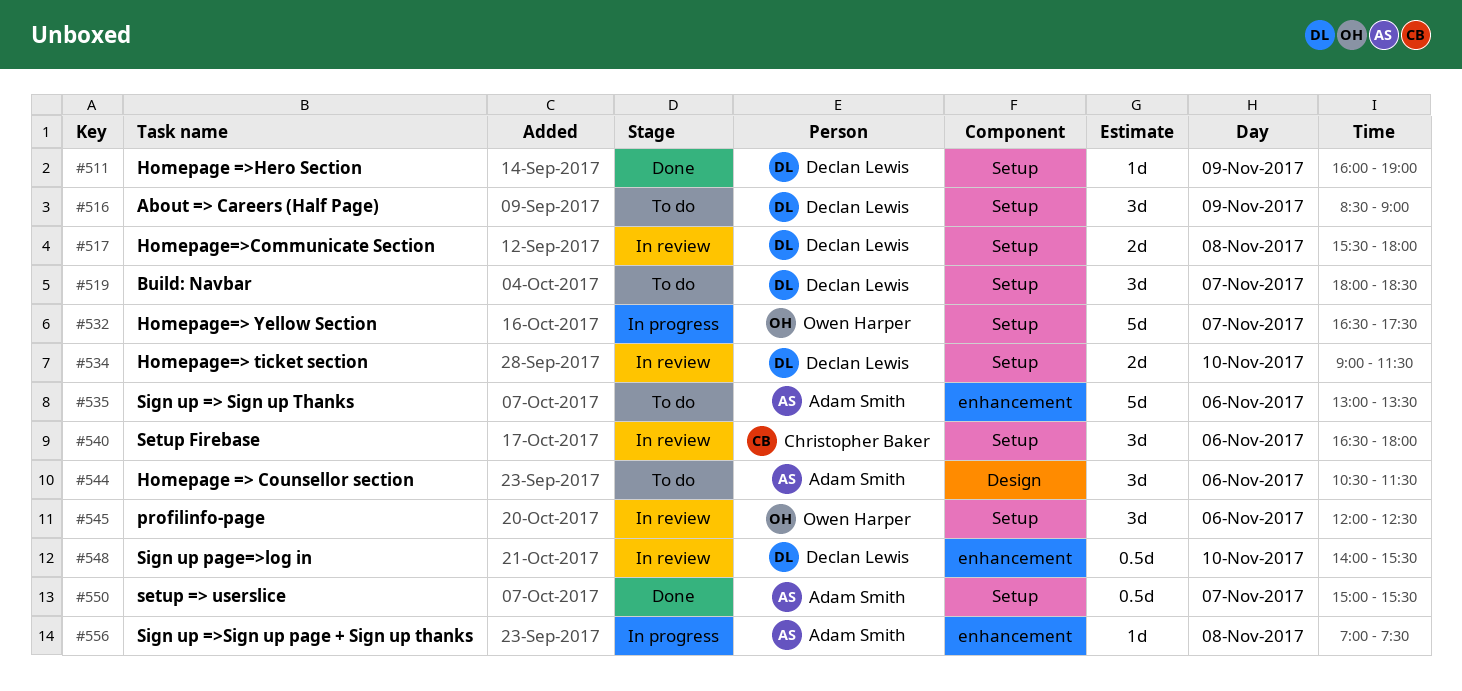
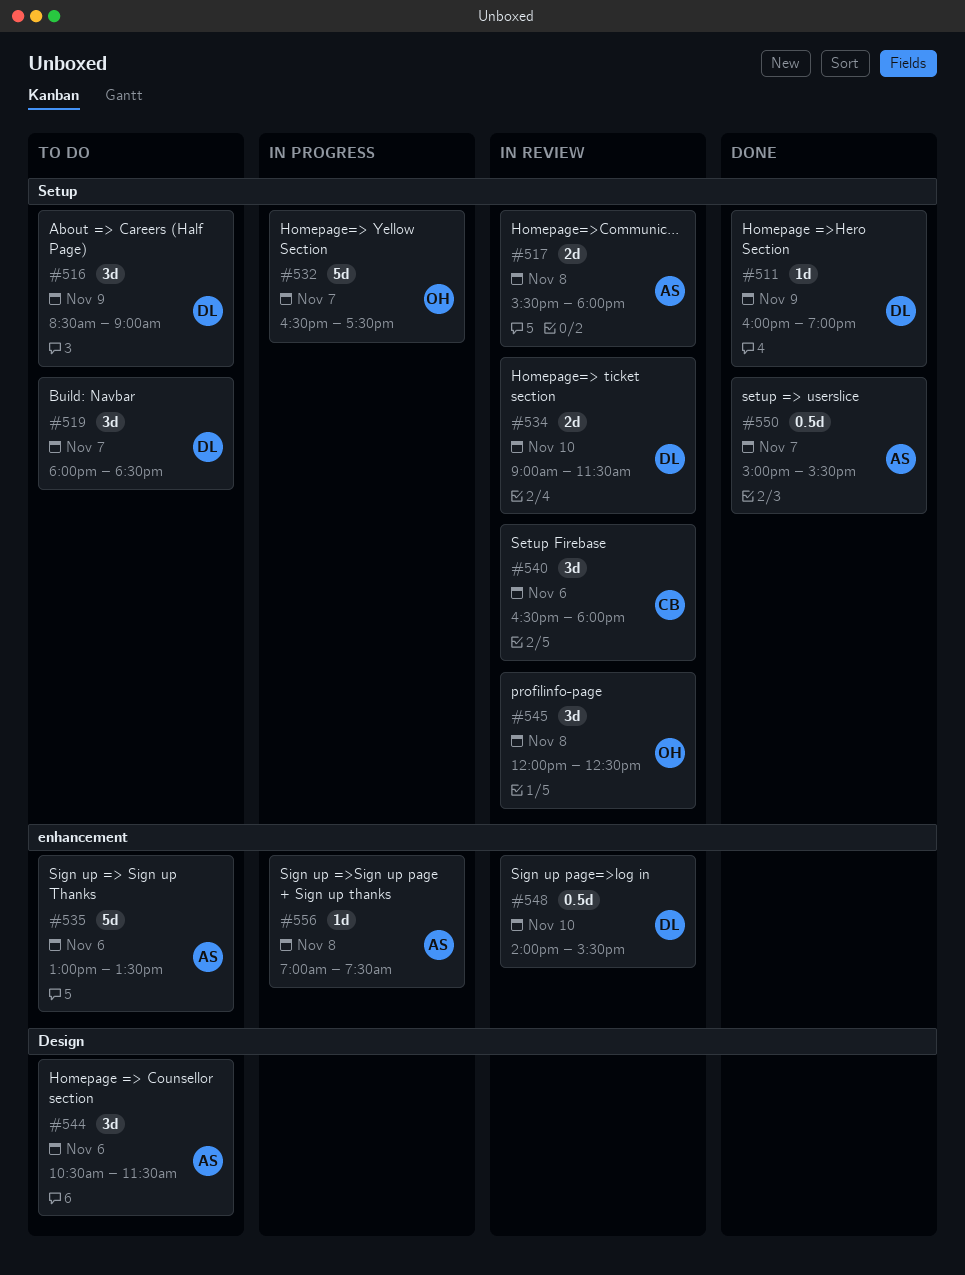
#517, owner: Declan Lewis -> Adam Smith
#545, day: Nov 6 -> Nov 8

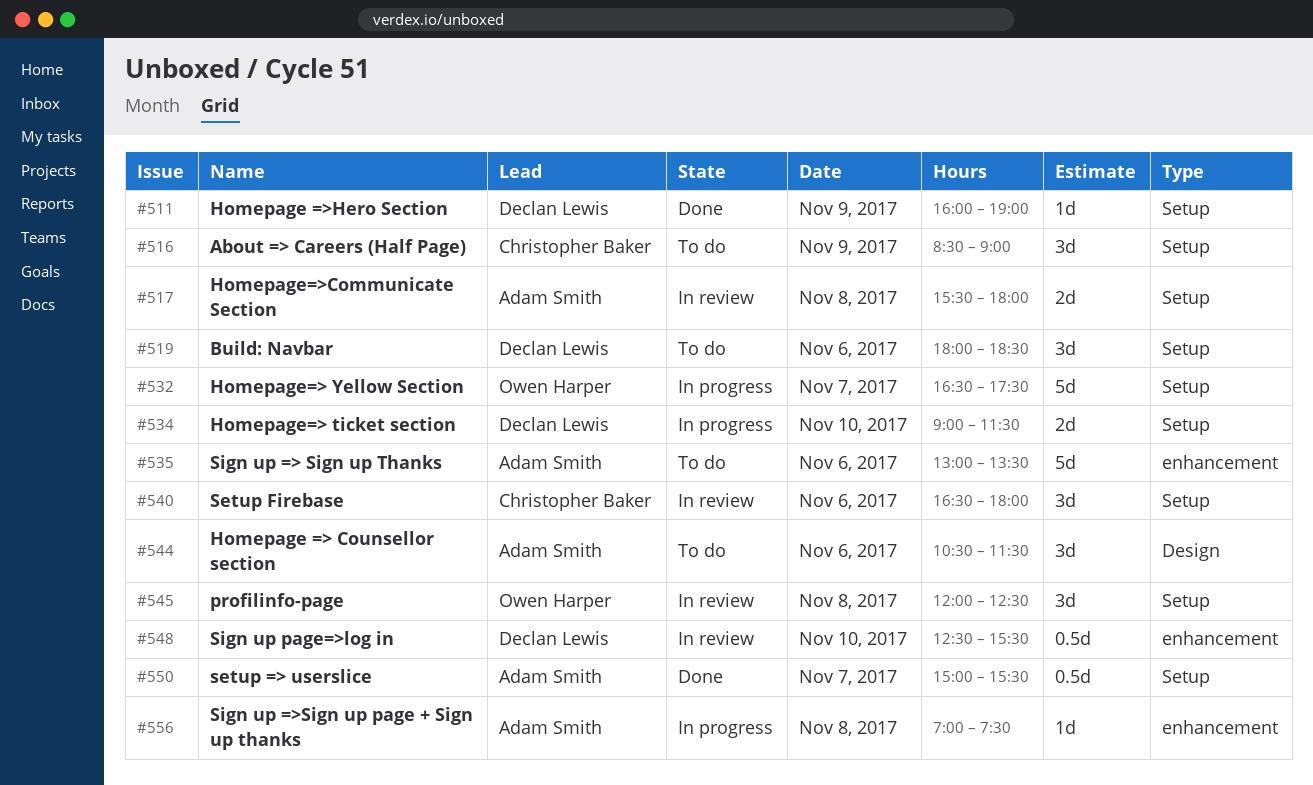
#516, owner: Declan Lewis -> Christopher Baker
#519, day: Nov 7 -> Nov 6
#534, status: In review -> In progress
#548, begins: 14:00 -> 12:30

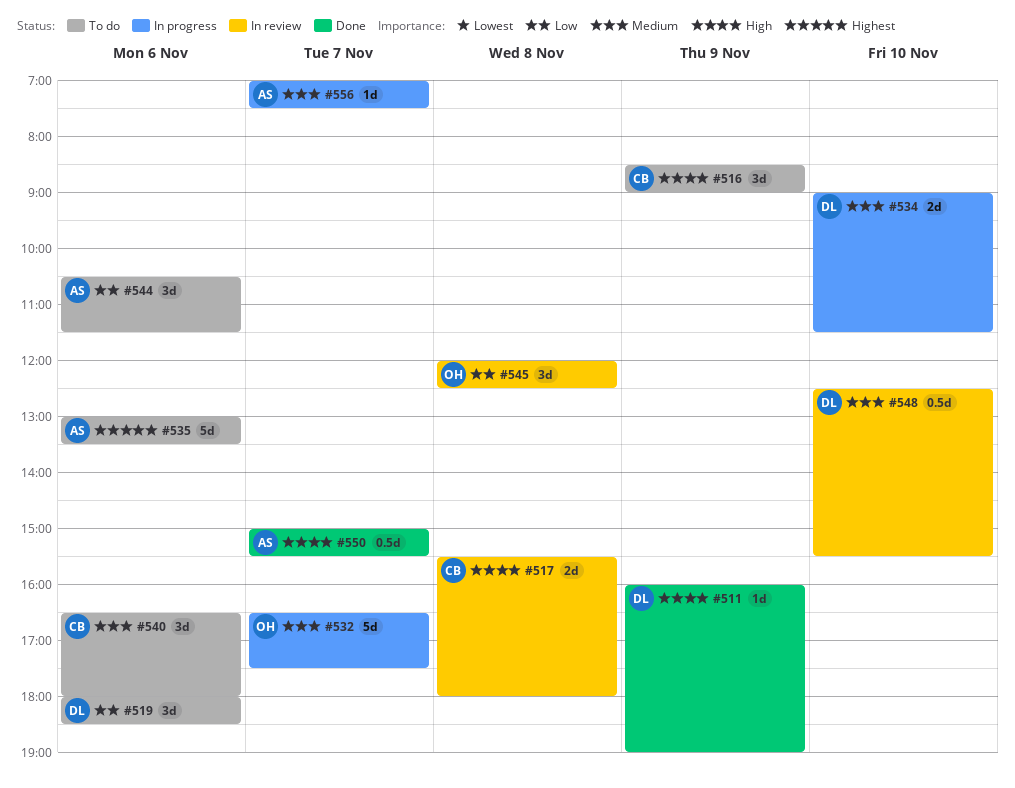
#517, owner: Adam Smith -> Christopher Baker
#540, status: In review -> To do
#556, day: Nov 8 -> Nov 7

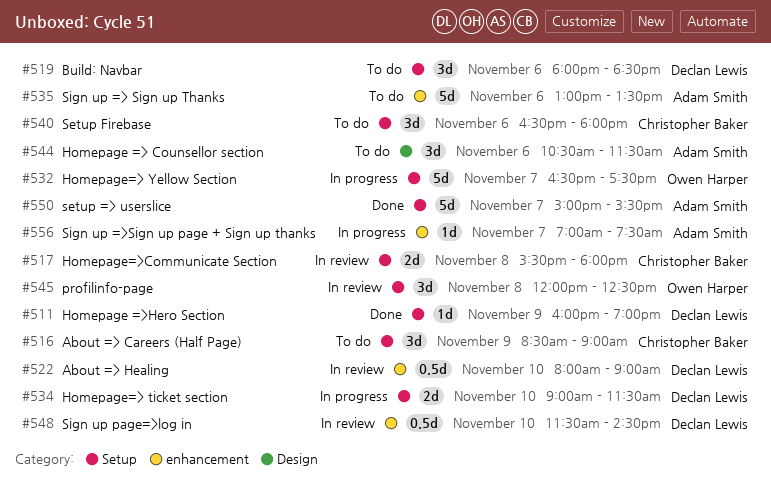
#522: none -> present
#548, begins: 12:30 -> 11:30
#548, ends: 15:30 -> 14:30
#550, estimate: 0.5d -> 5d

